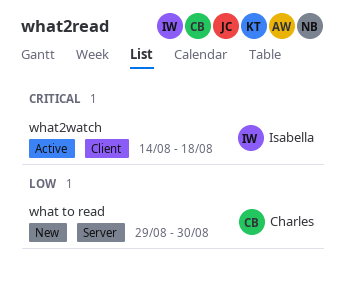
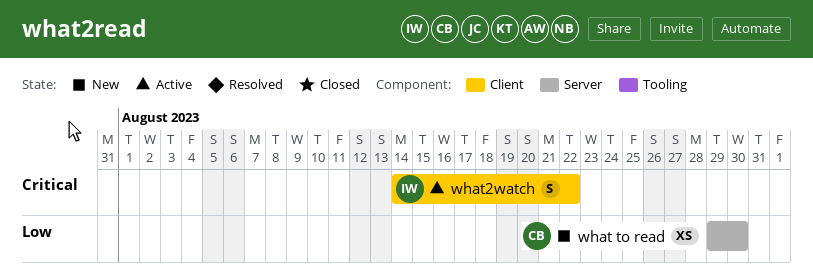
what2watch, due: Aug 18 -> Aug 22

